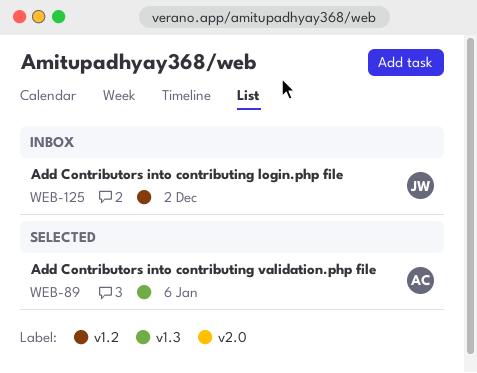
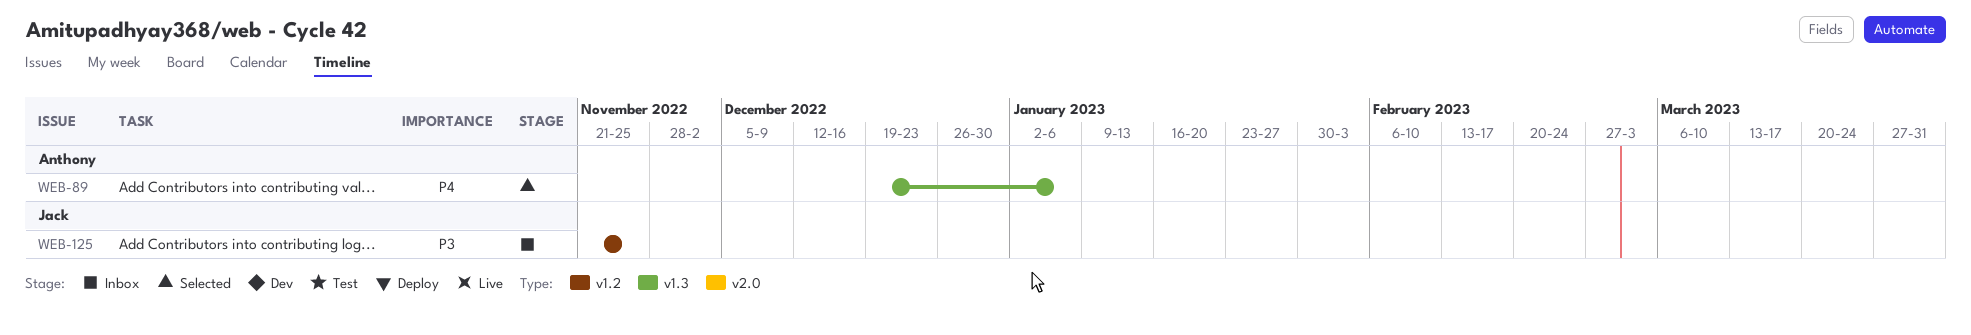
WEB-125, due: Dec 2 -> Nov 25

